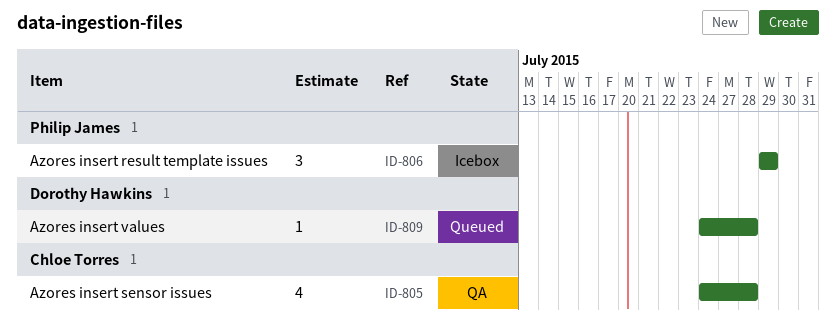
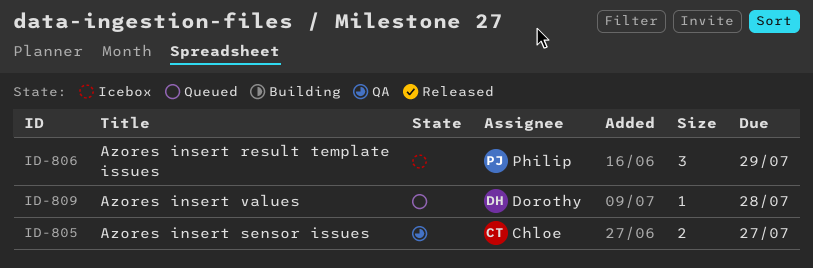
ID-805, estimate: 4 -> 2
ID-805, due: Jul 28 -> Jul 27

